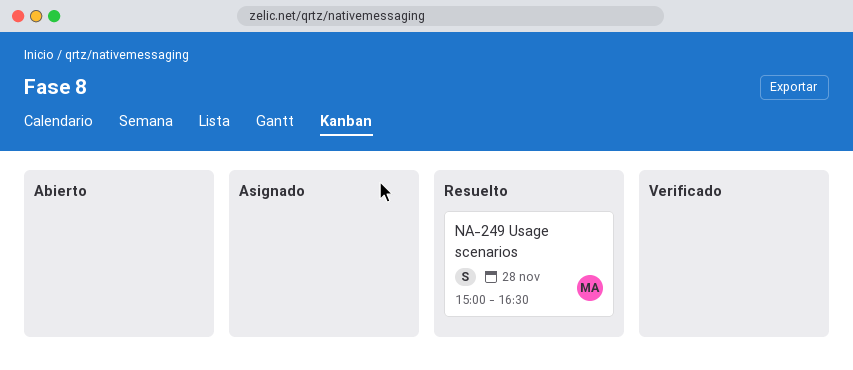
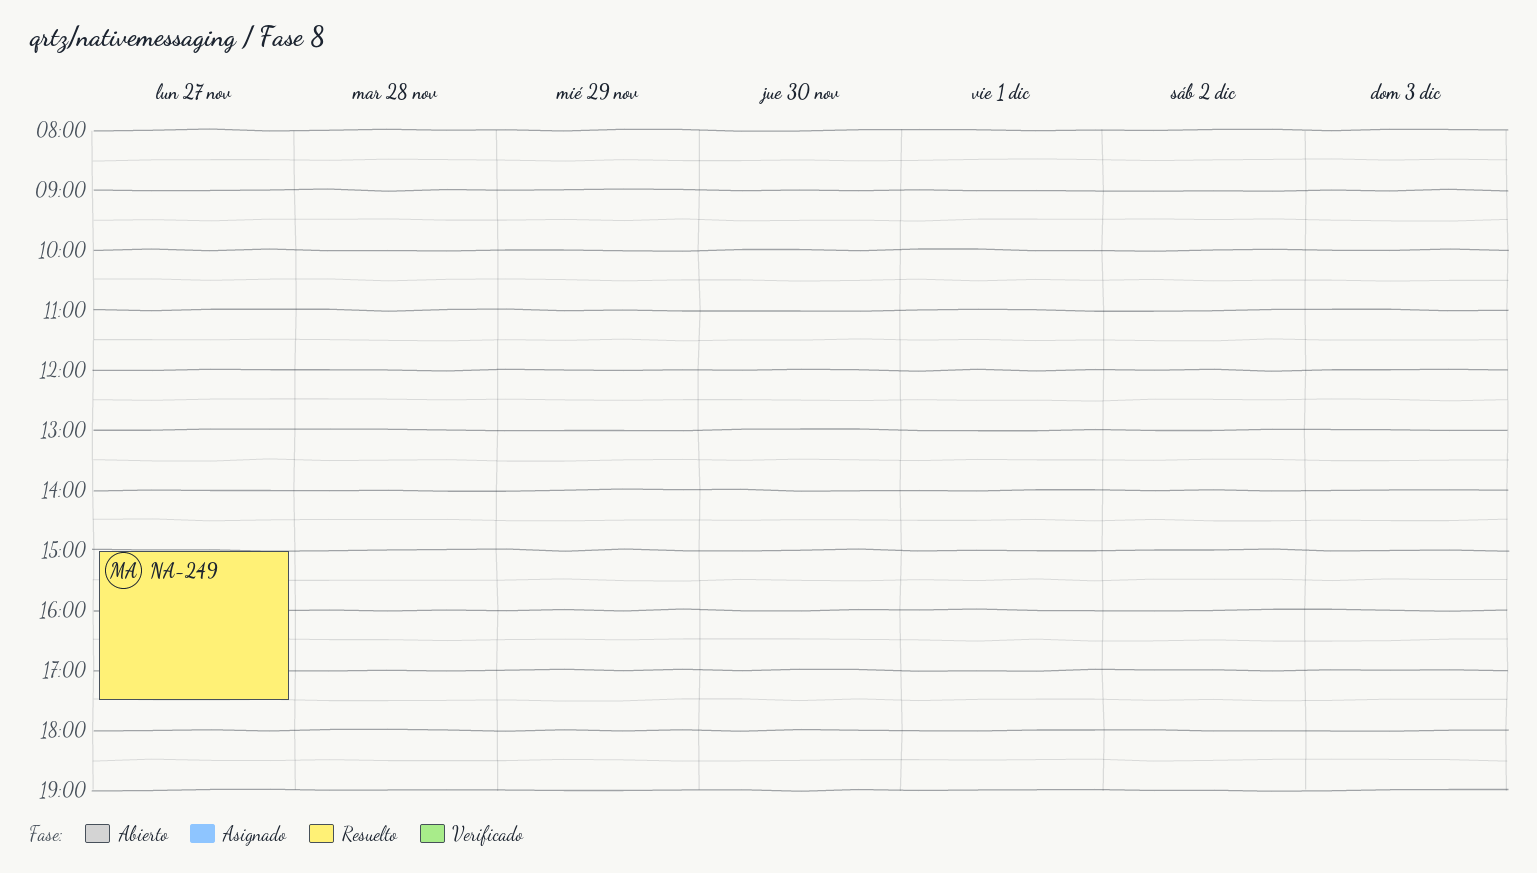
NA-249, day: Nov 28 -> Nov 27
NA-249, ends: 16:30 -> 17:30

